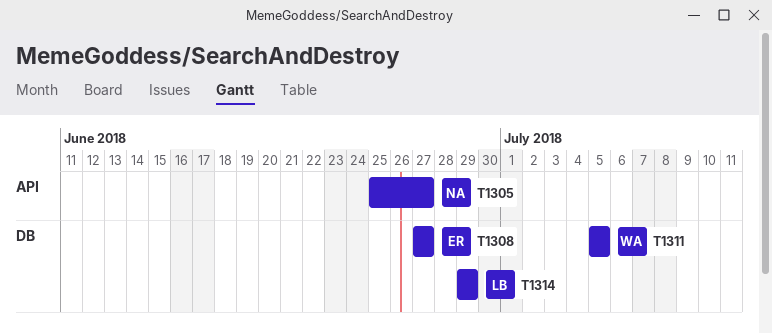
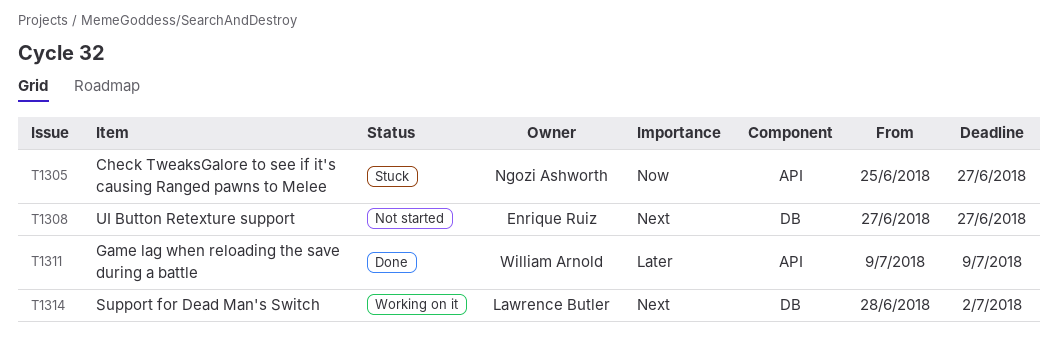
T1311, label: DB -> API
T1311, start: Jul 5 -> Jul 9
T1311, due: Jul 5 -> Jul 9
T1314, start: Jun 29 -> Jun 28
T1314, due: Jun 29 -> Jul 2

